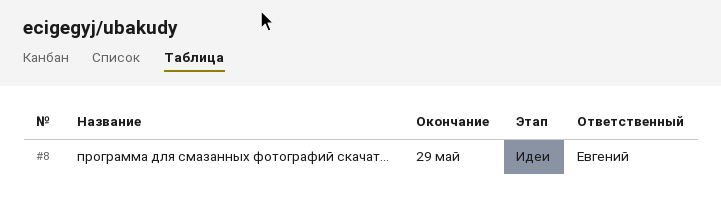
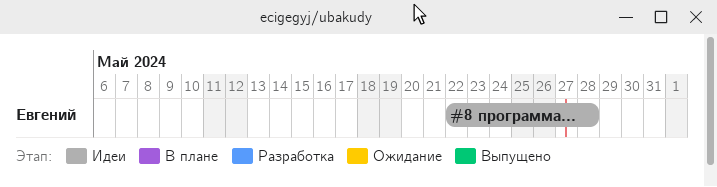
#8, due: May 29 -> May 28

